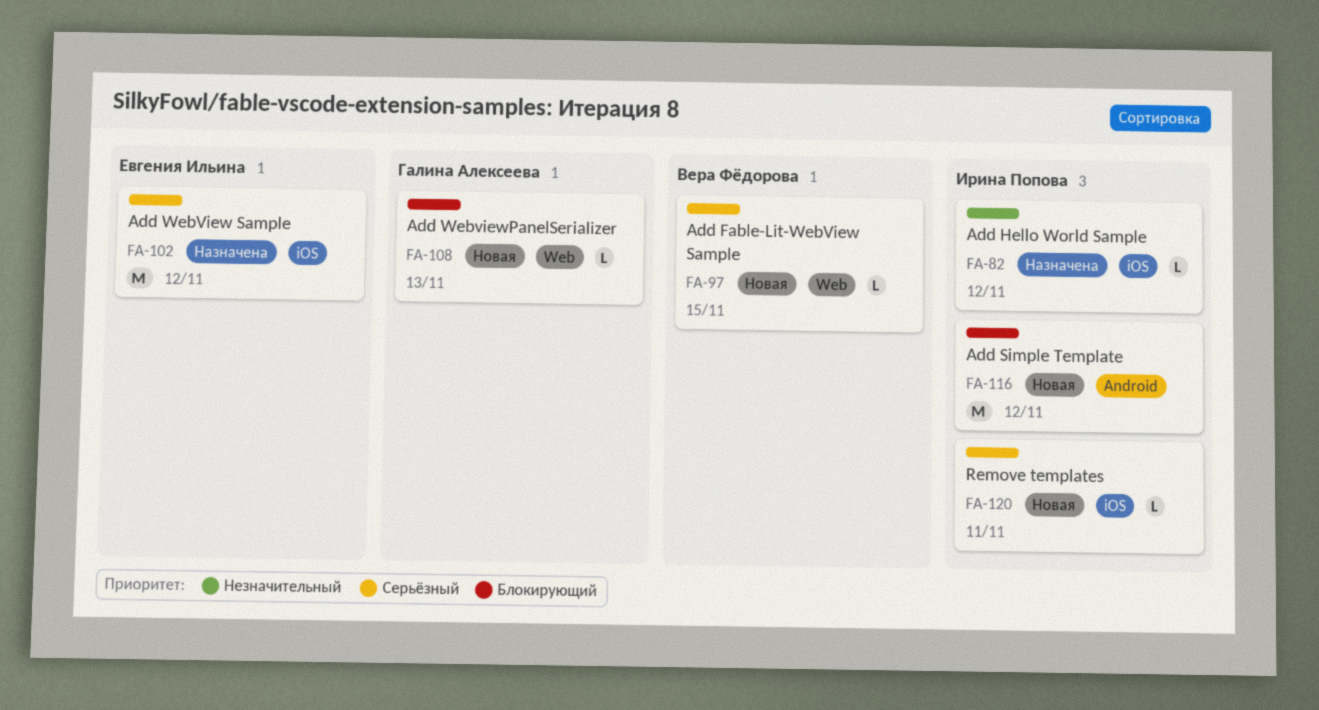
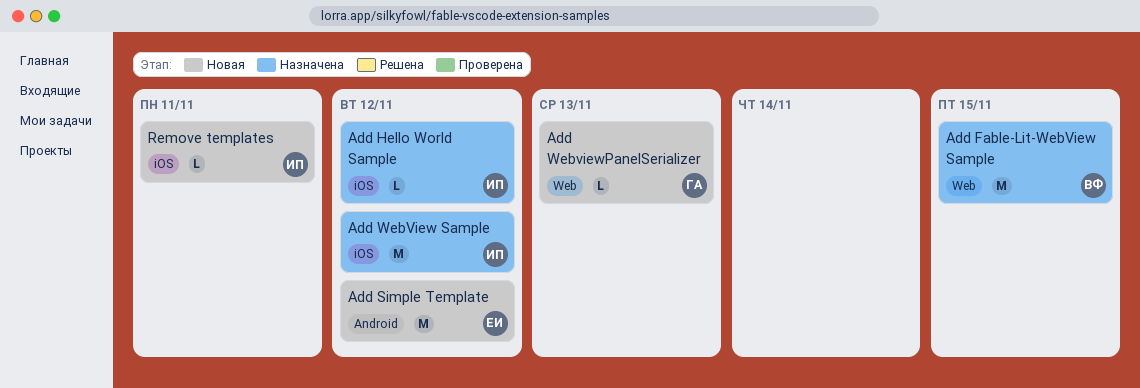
Add Fable-Lit-WebView Sample, status: Новая -> Назначена
Add Fable-Lit-WebView Sample, estimate: L -> M
Add Simple Template, owner: Ирина Попова -> Евгения Ильина
Add WebView Sample, owner: Евгения Ильина -> Ирина Попова

